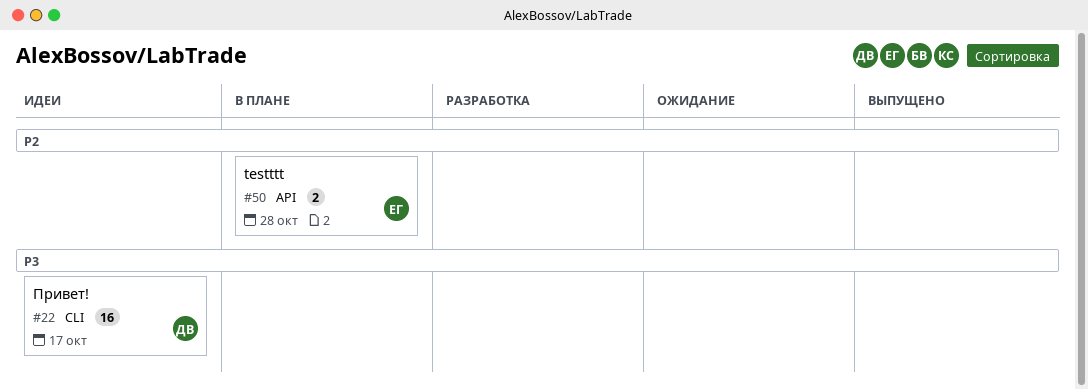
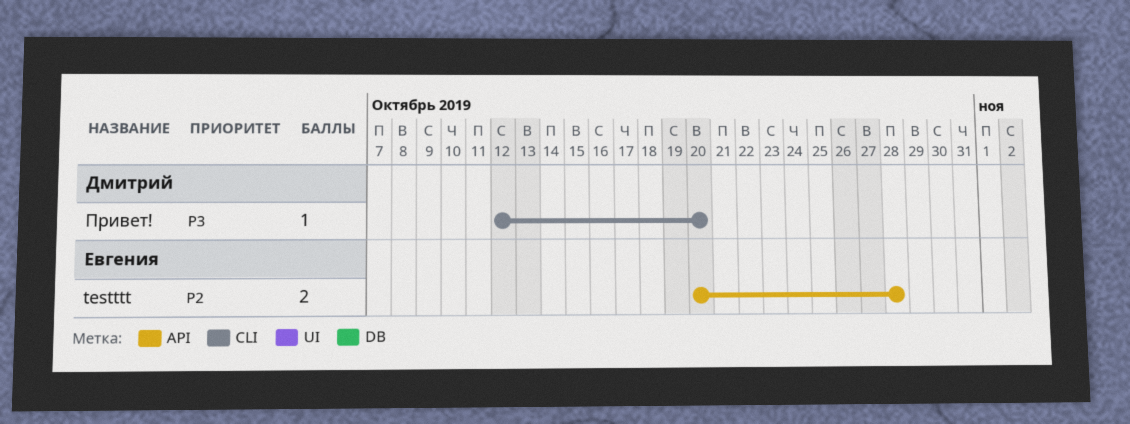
Привет!, estimate: 16 -> 1
Привет!, due: Oct 17 -> Oct 20

